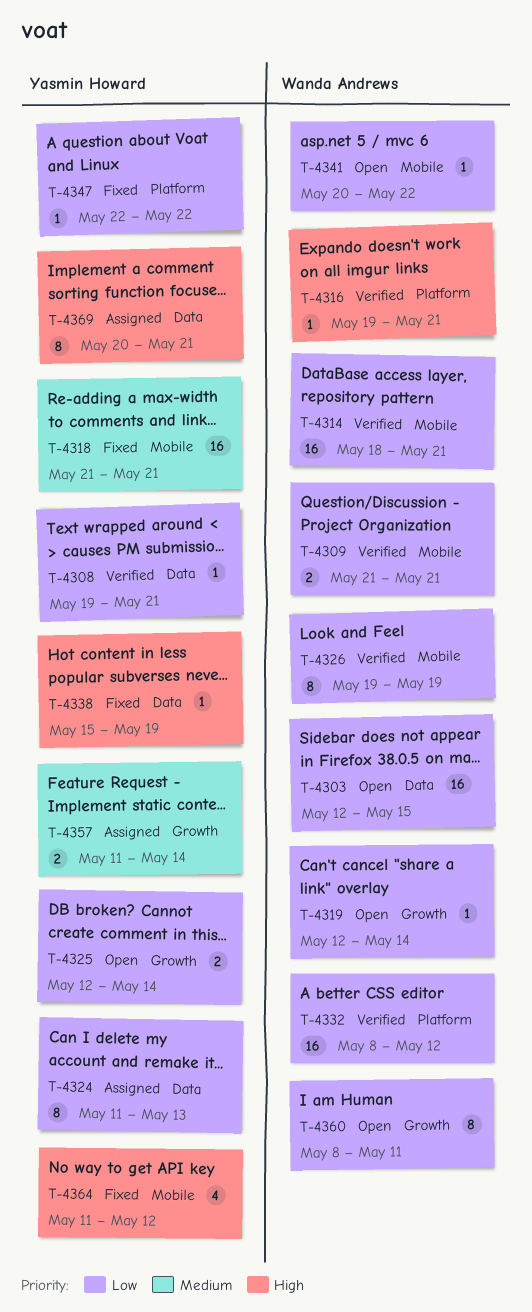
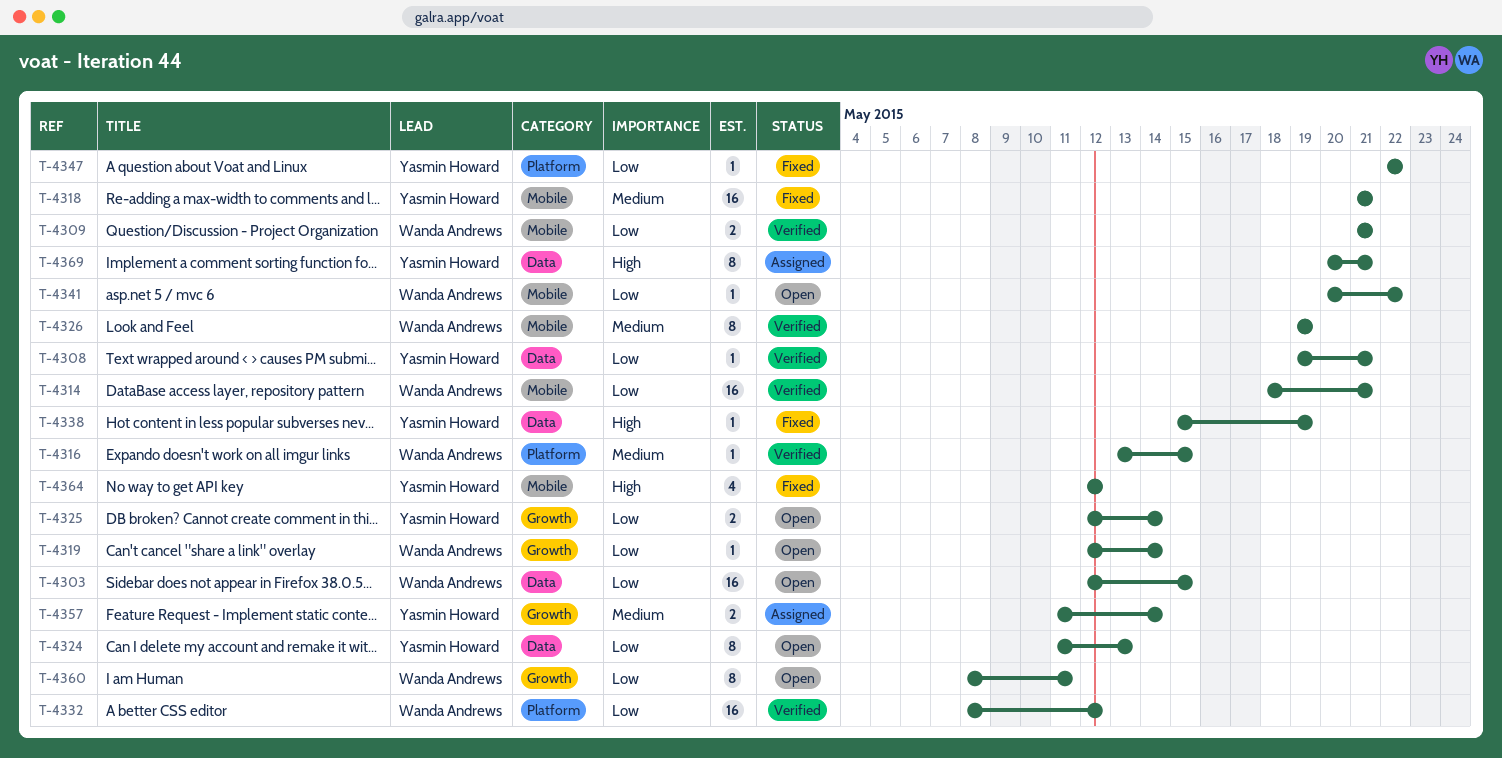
T-4316, priority: High -> Medium
T-4316, start: May 19 -> May 13
T-4316, due: May 21 -> May 15
T-4324, status: Assigned -> Open
T-4326, priority: Low -> Medium
T-4364, start: May 11 -> May 12

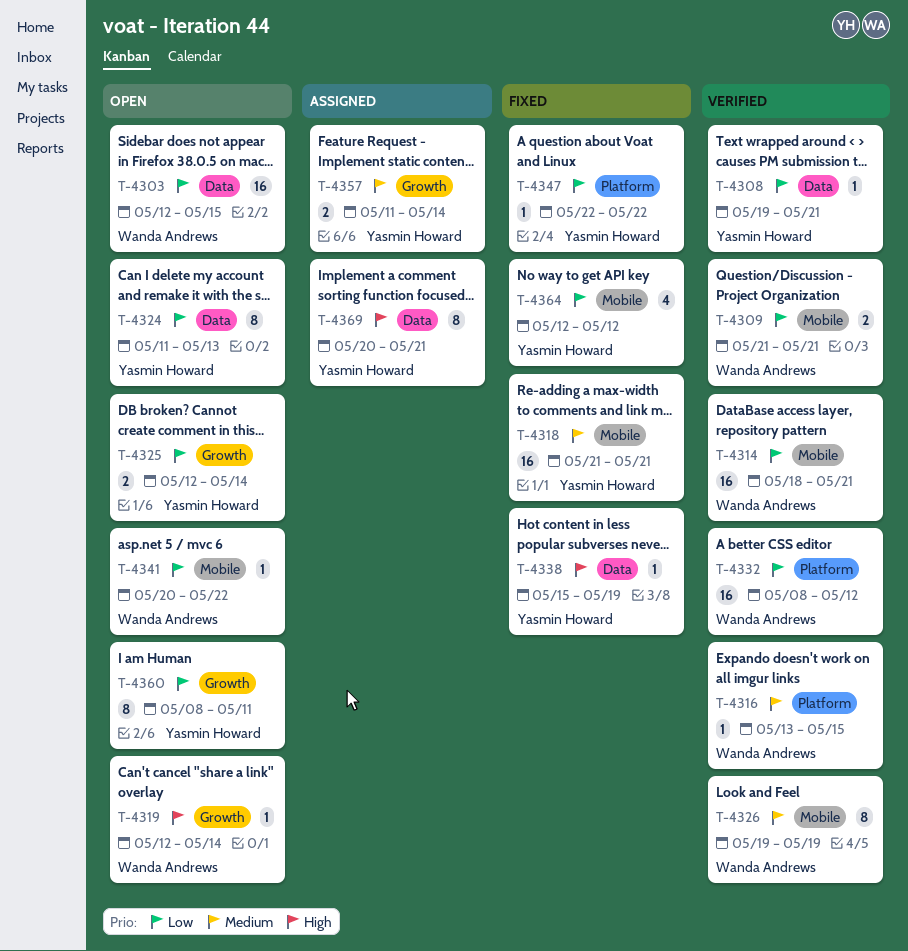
T-4319, priority: Low -> High
T-4360, owner: Wanda Andrews -> Yasmin Howard
T-4364, priority: High -> Low

